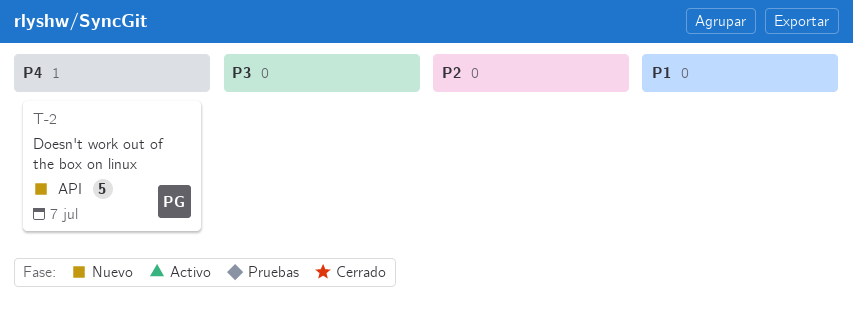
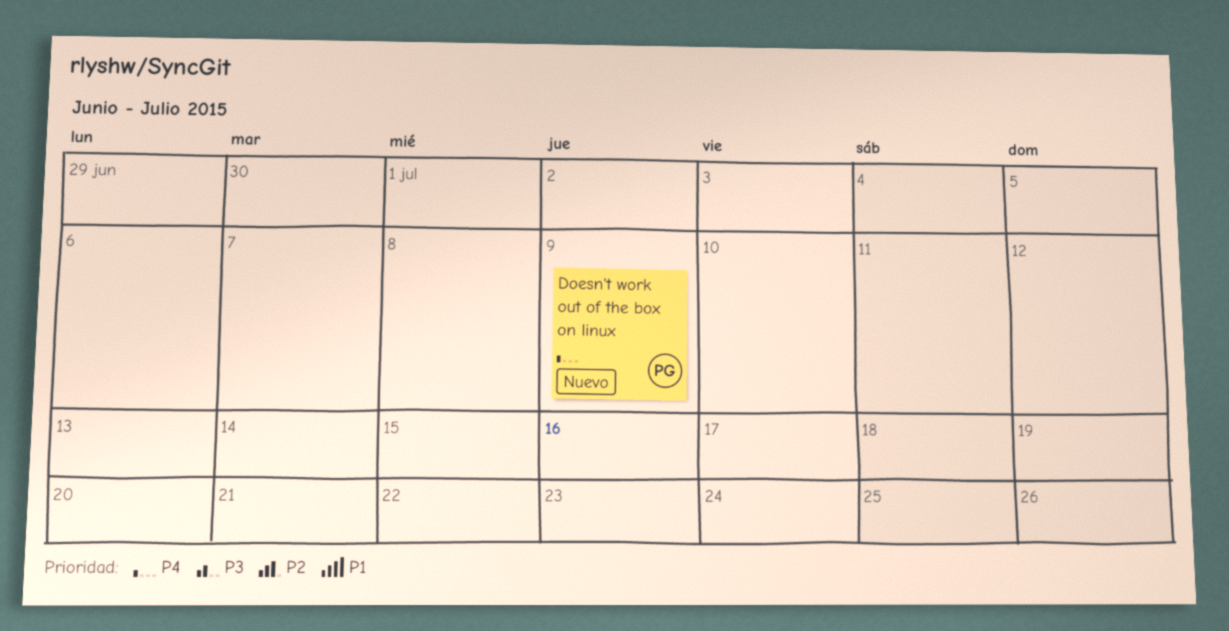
Doesn't work out of the box on linux, due: Jul 7 -> Jul 9

